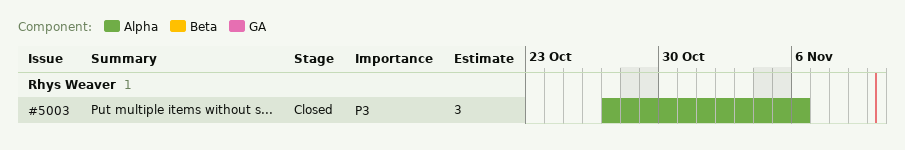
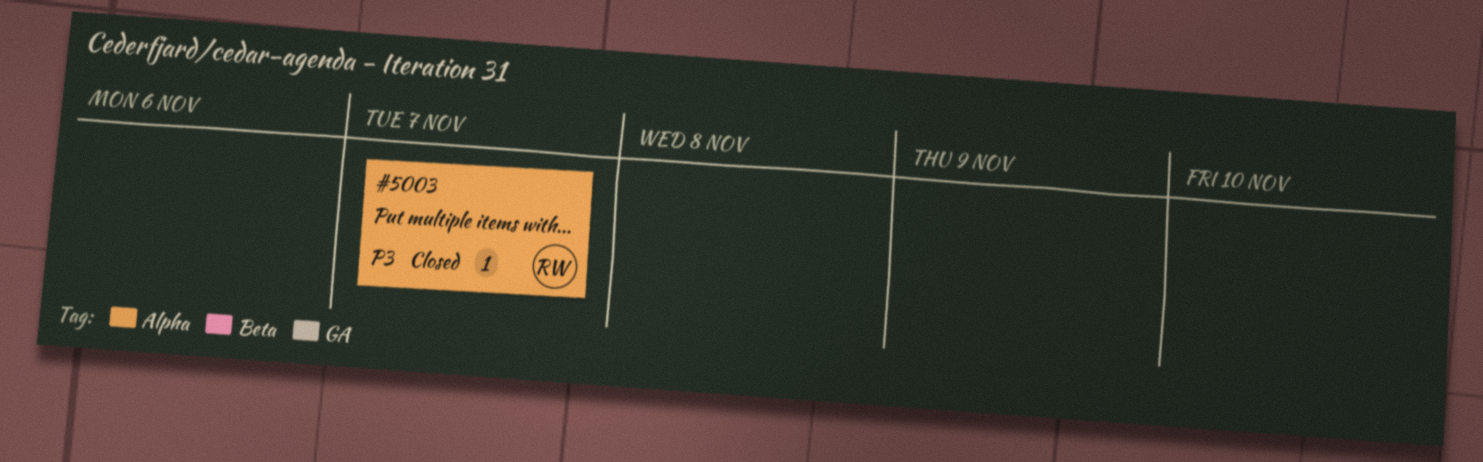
#5003, estimate: 3 -> 1
#5003, due: Nov 6 -> Nov 7

